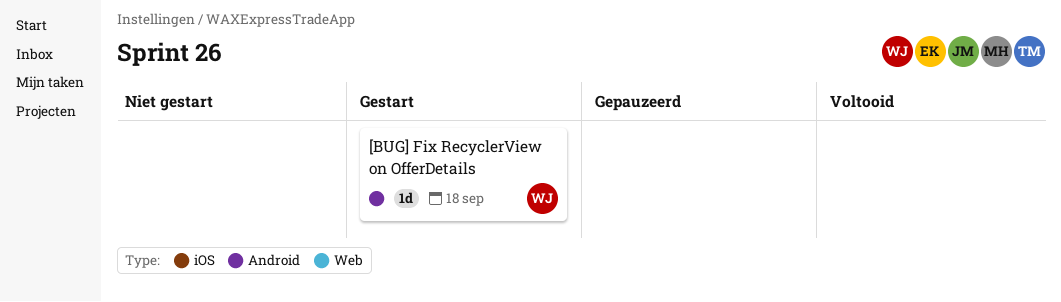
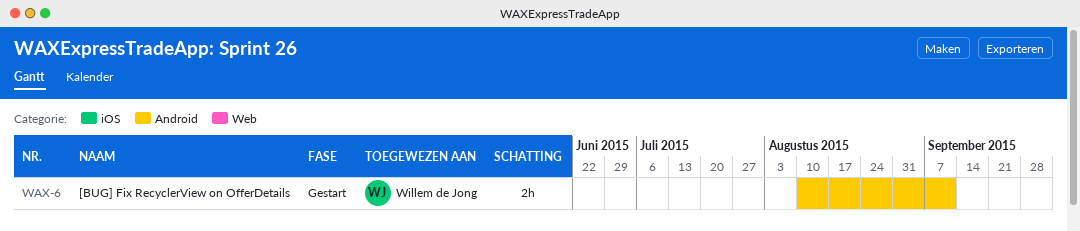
[BUG] Fix RecyclerView on OfferDetails, estimate: 1d -> 2h
[BUG] Fix RecyclerView on OfferDetails, due: Sep 18 -> Sep 11

